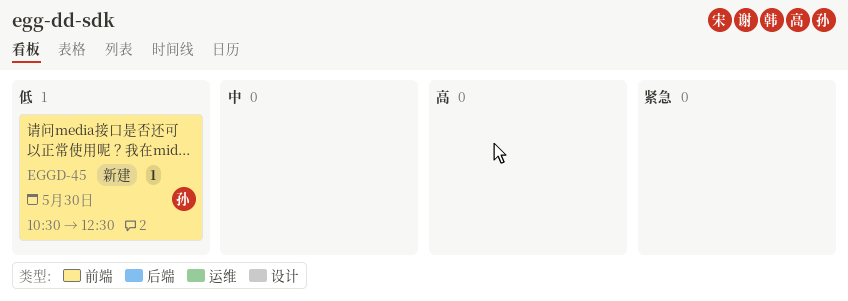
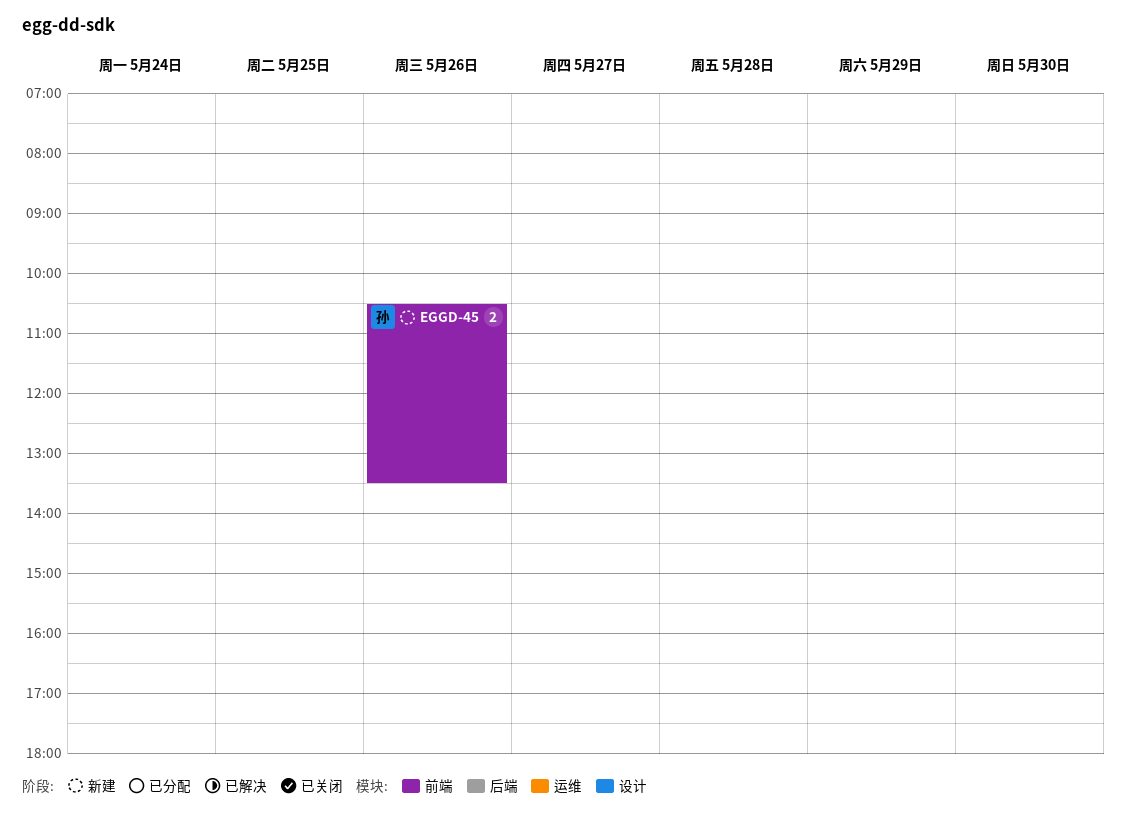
EGGD-45, estimate: 1 -> 2
EGGD-45, day: May 30 -> May 26
EGGD-45, ends: 12:30 -> 13:30

